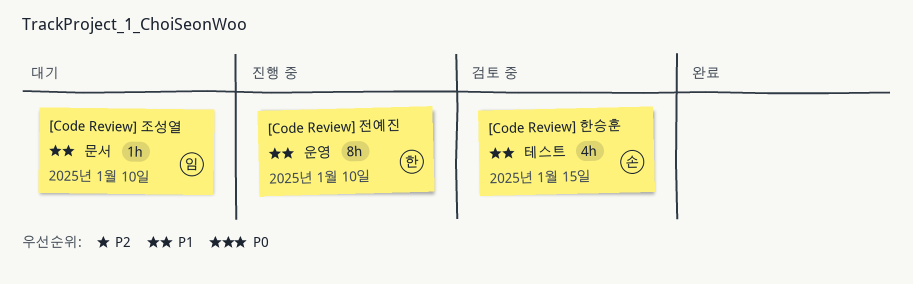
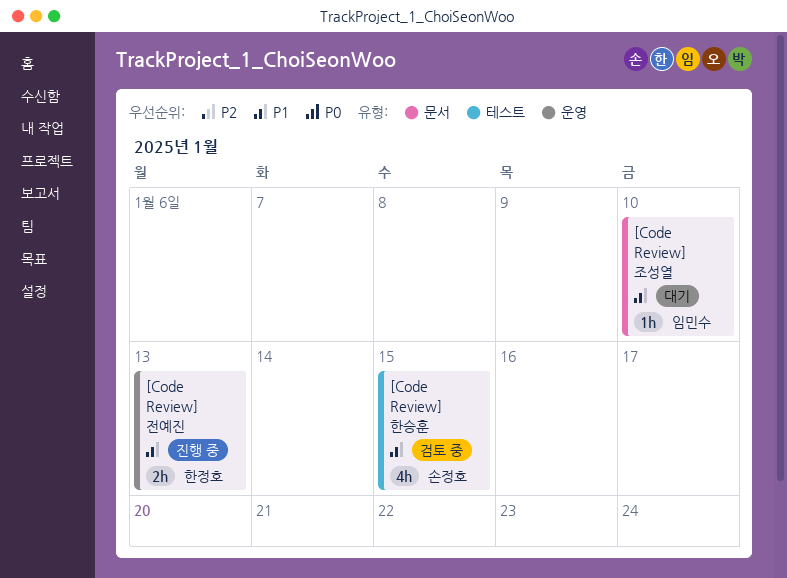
[Code Review] 전예진, estimate: 8h -> 2h
[Code Review] 전예진, due: Jan 10 -> Jan 13

